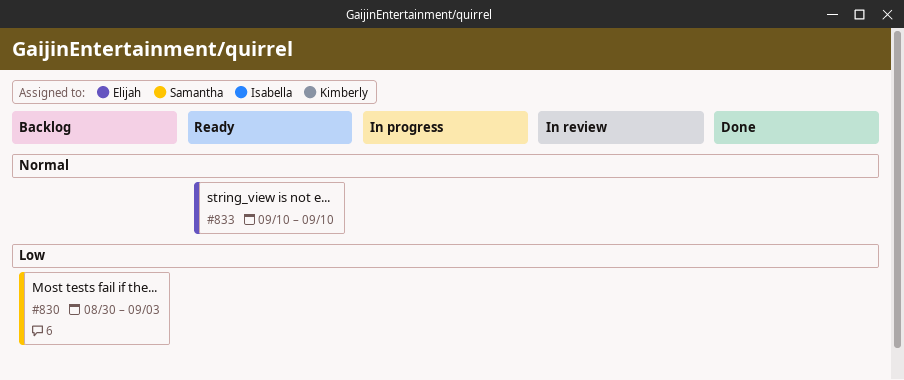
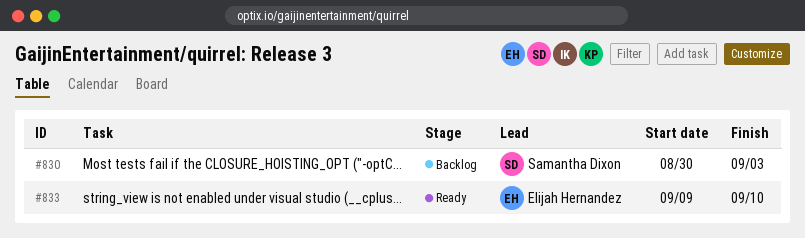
#833, start: Sep 10 -> Sep 9

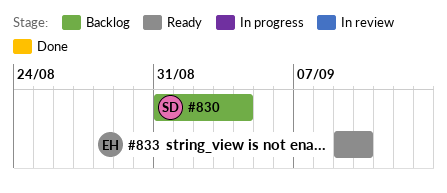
#830, start: Aug 30 -> Aug 31
#830, due: Sep 3 -> Sep 4

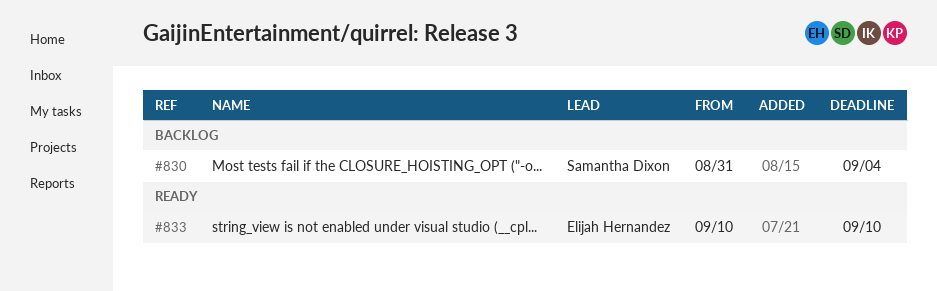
#833, start: Sep 9 -> Sep 10

